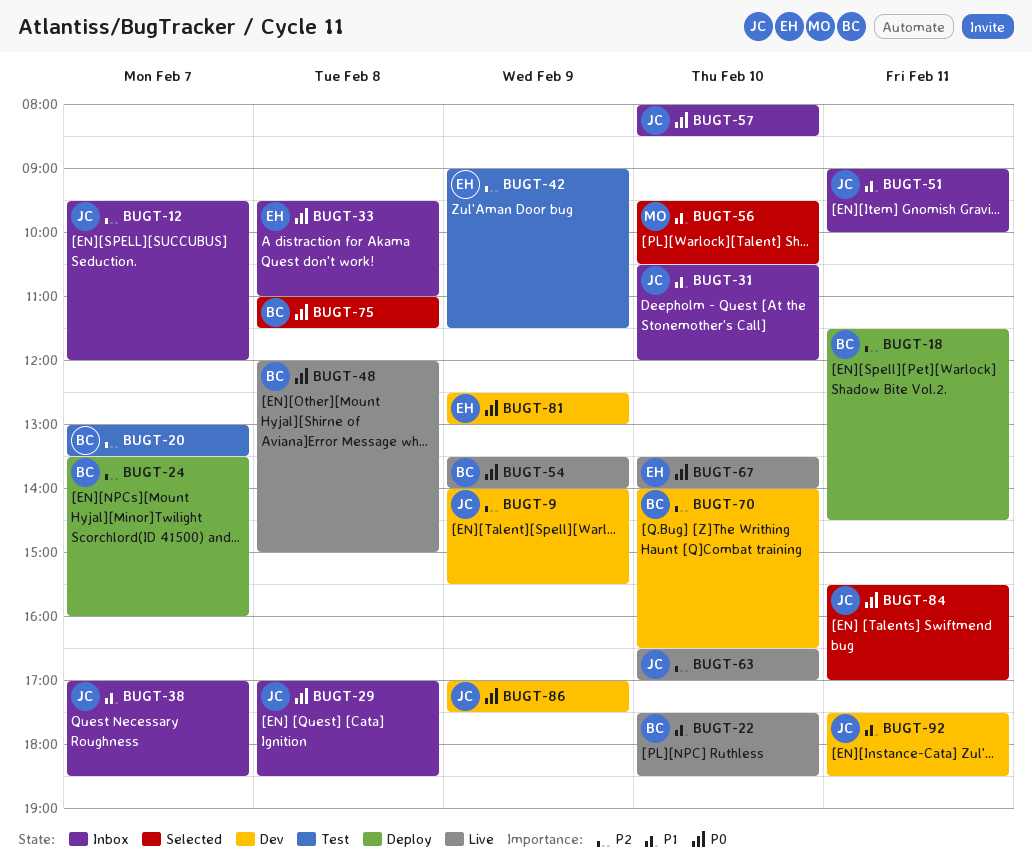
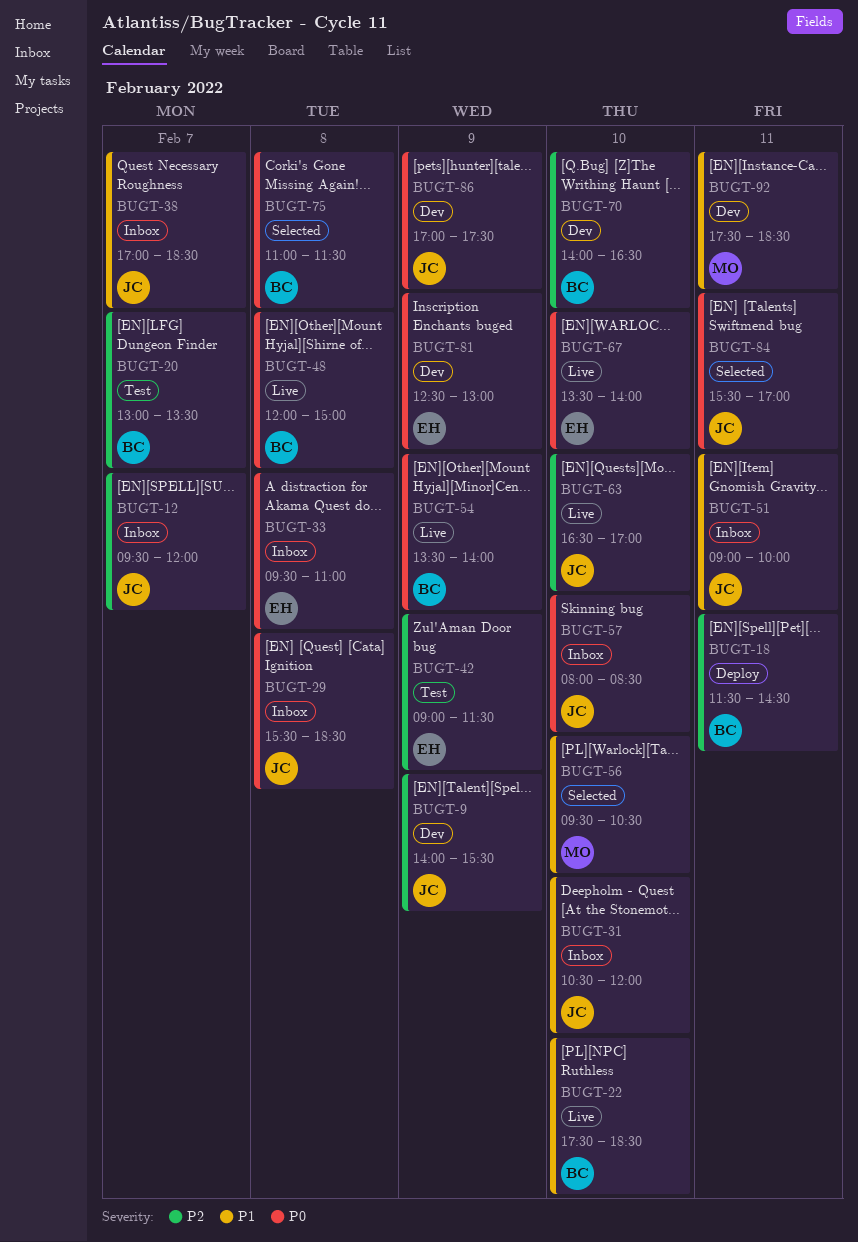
BUGT-24: present -> none
BUGT-29, begins: 17:00 -> 15:30
BUGT-92, owner: JC -> MO

